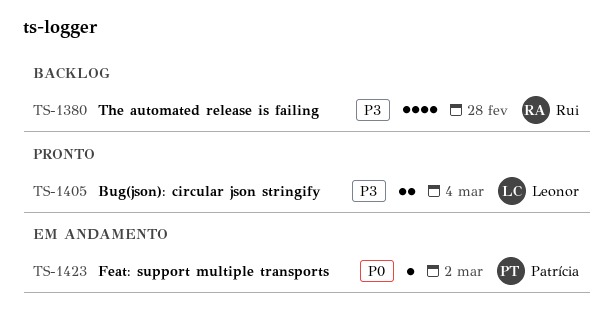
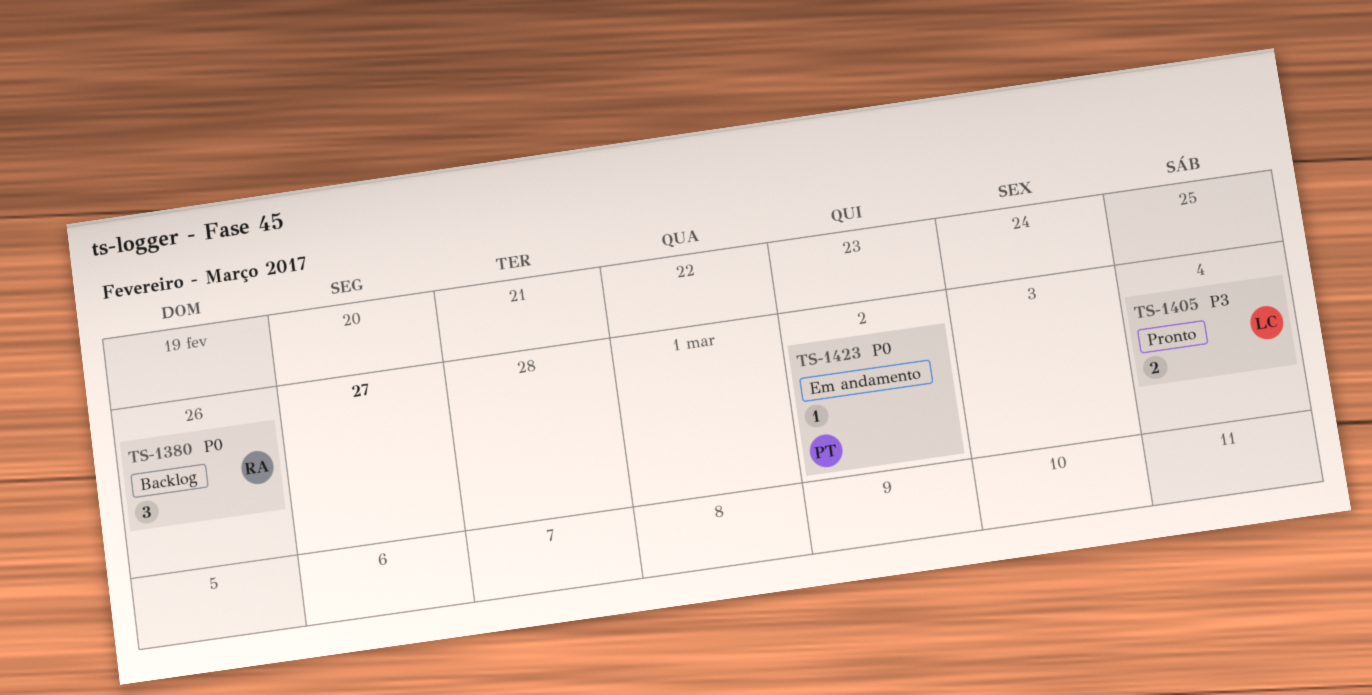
TS-1380, priority: P3 -> P0
TS-1380, estimate: 4 -> 3
TS-1380, due: Feb 28 -> Feb 26

